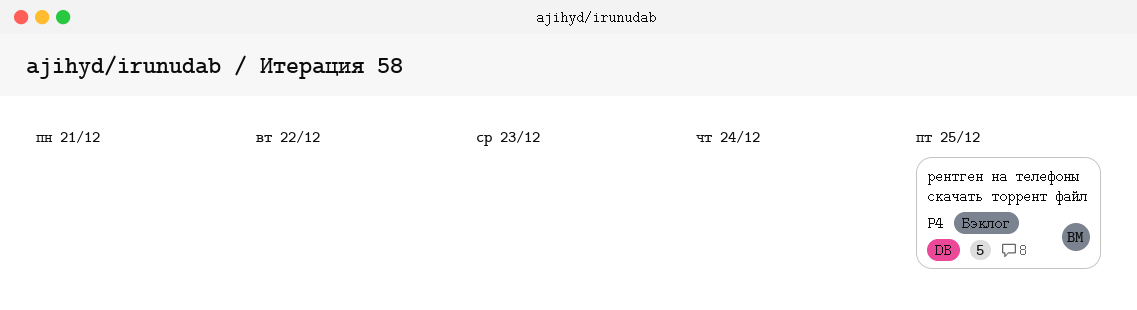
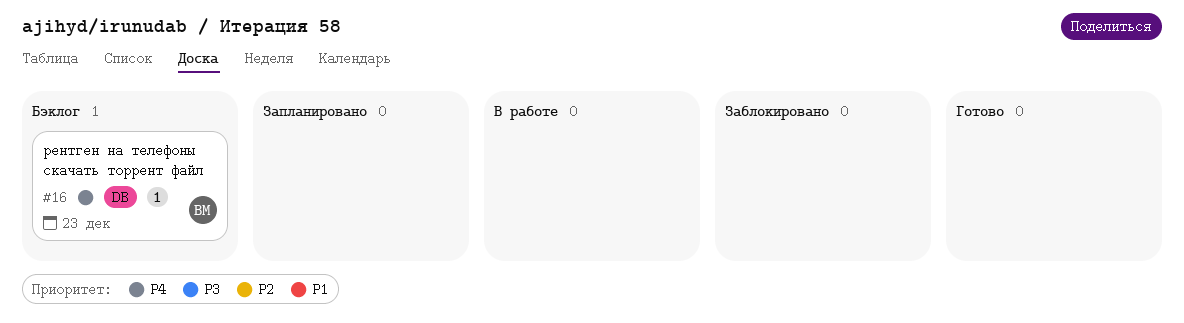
рентген на телефоны скачать торрент файл, estimate: 5 -> 1
рентген на телефоны скачать торрент файл, due: Dec 25 -> Dec 23

